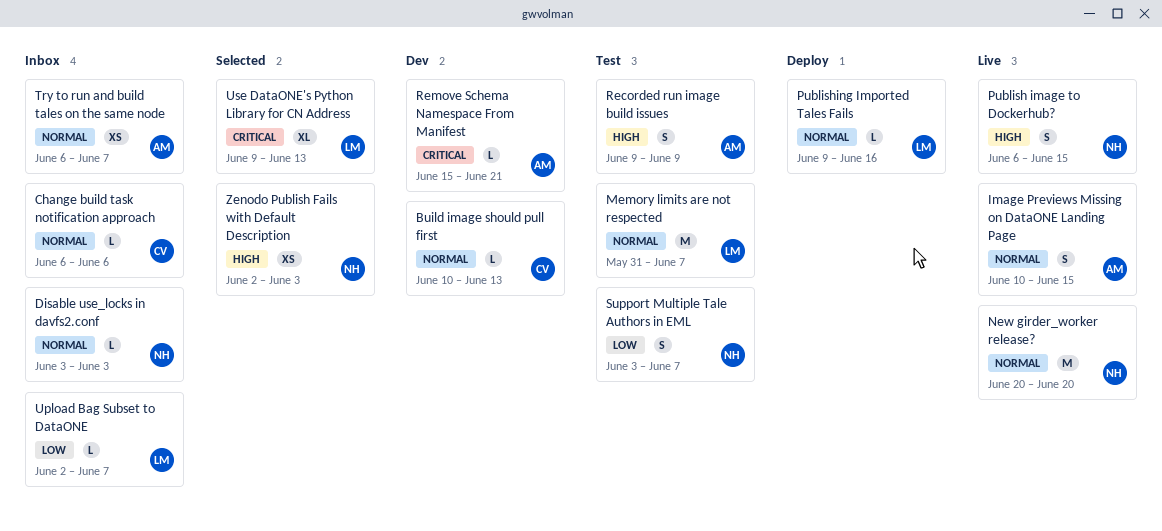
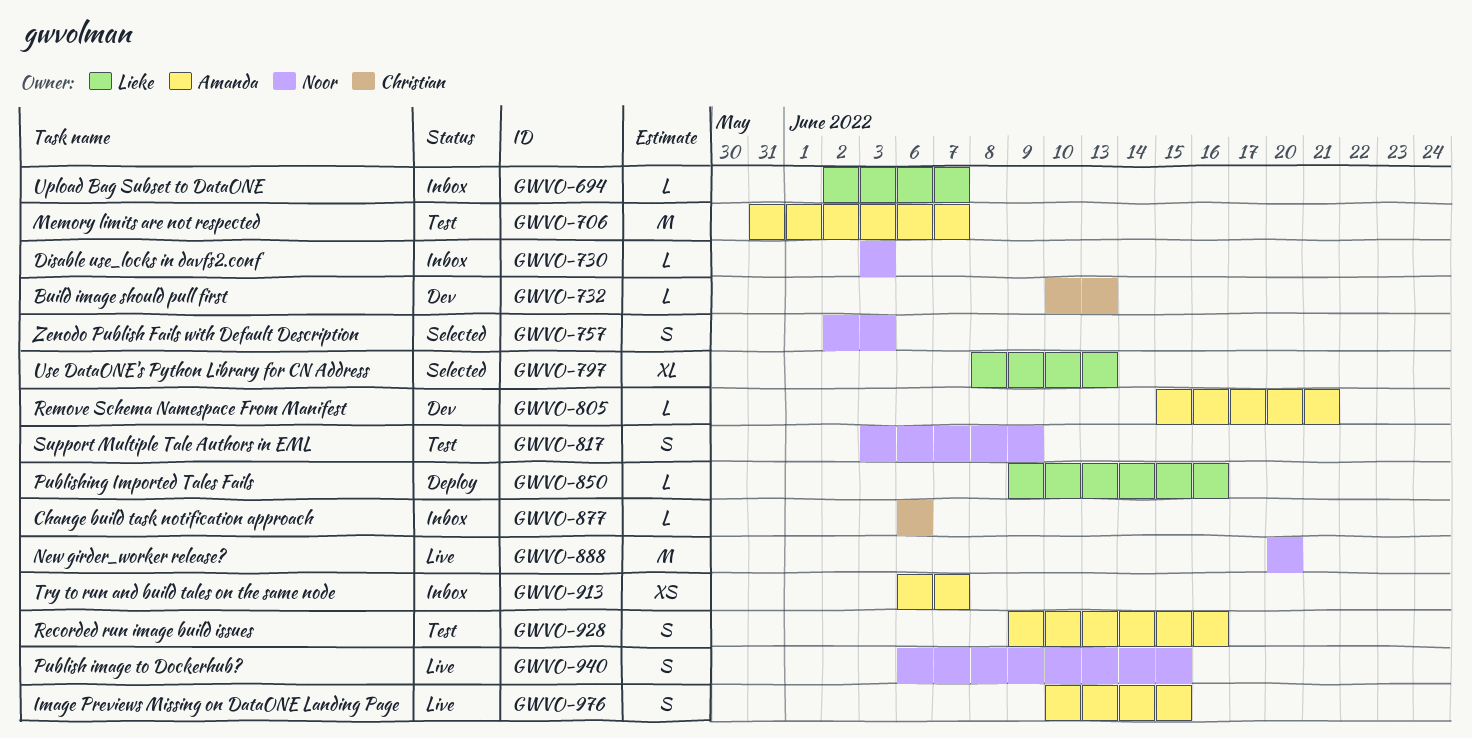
Memory limits are not respected, owner: Lieke -> Amanda
Recorded run image build issues, due: Jun 9 -> Jun 16
Support Multiple Tale Authors in EML, due: Jun 7 -> Jun 9
Use DataONE's Python Library for CN Address, start: Jun 9 -> Jun 8
Zenodo Publish Fails with Default Description, estimate: XS -> S

